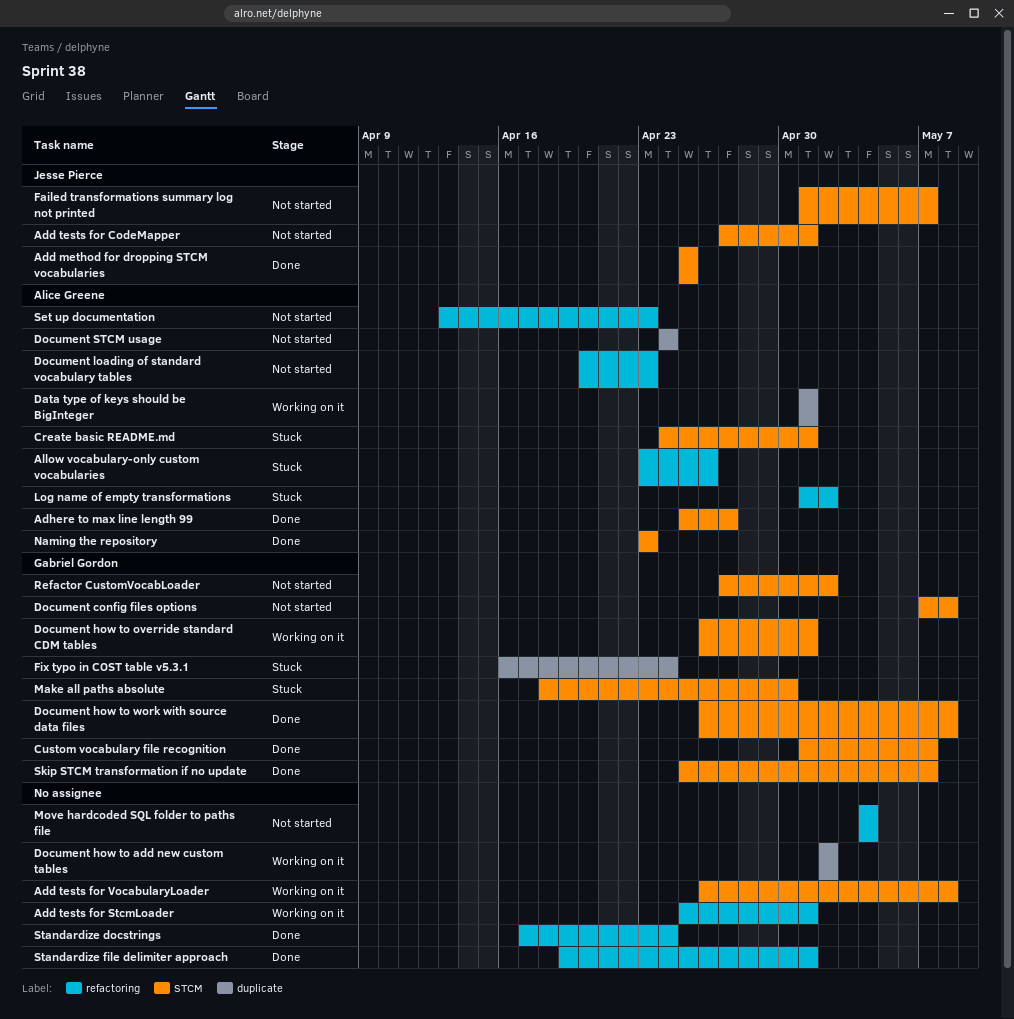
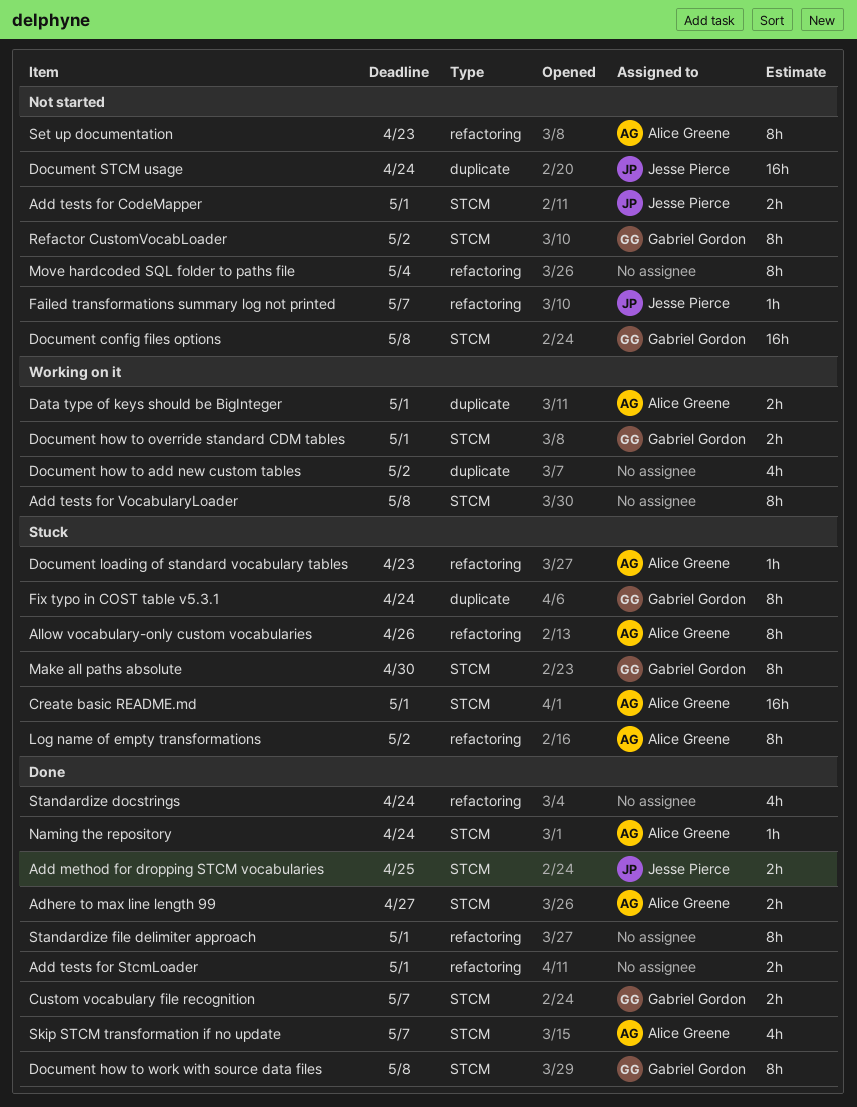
Add tests for StcmLoader, status: Working on it -> Done
Document loading of standard vocabulary tables, status: Not started -> Stuck
Document STCM usage, owner: Alice Greene -> Jesse Pierce
Failed transformations summary log not printed, label: STCM -> refactoring
Naming the repository, due: Apr 23 -> Apr 24
Skip STCM transformation if no update, owner: Gabriel Gordon -> Alice Greene

